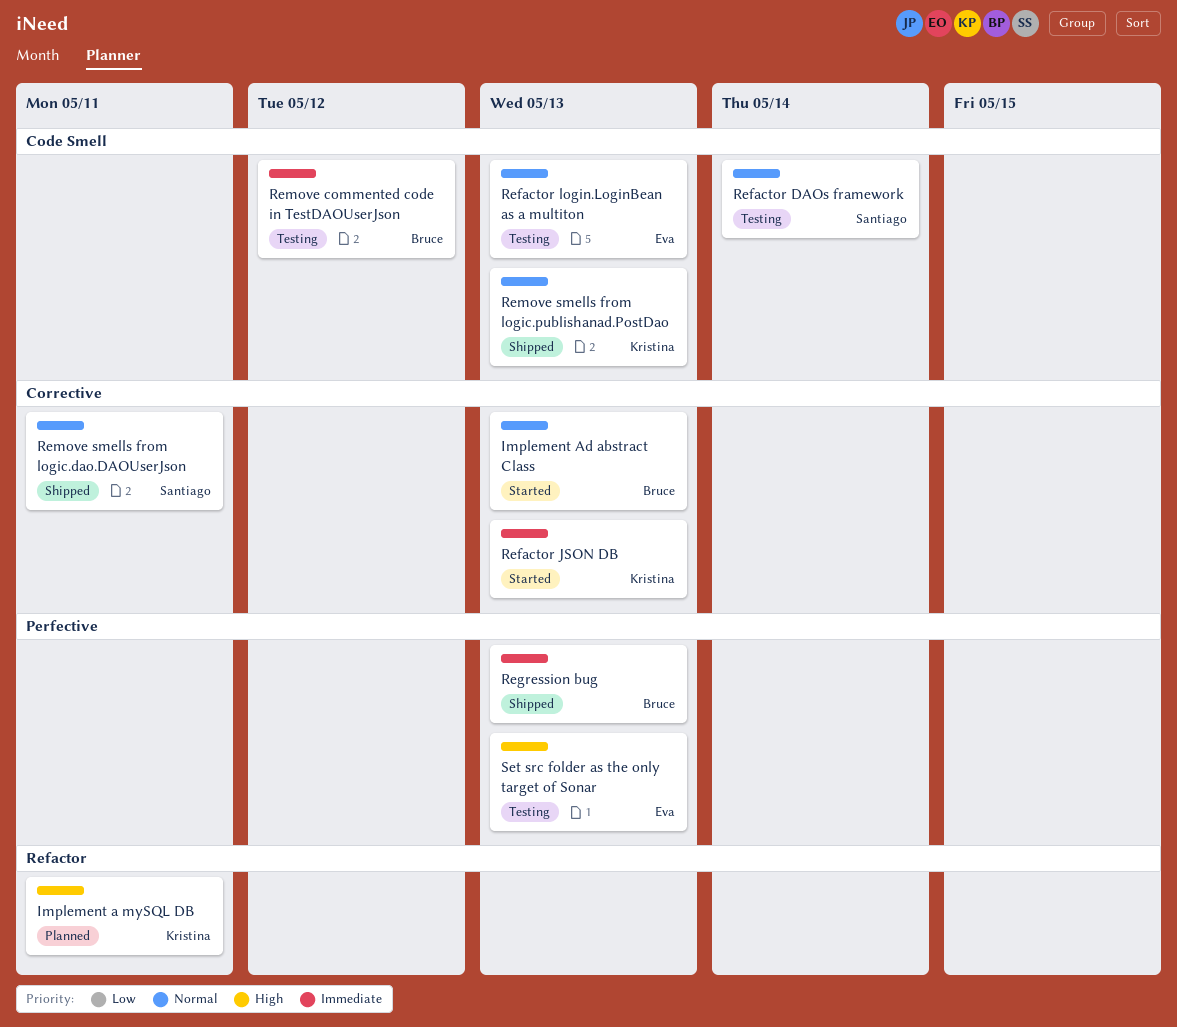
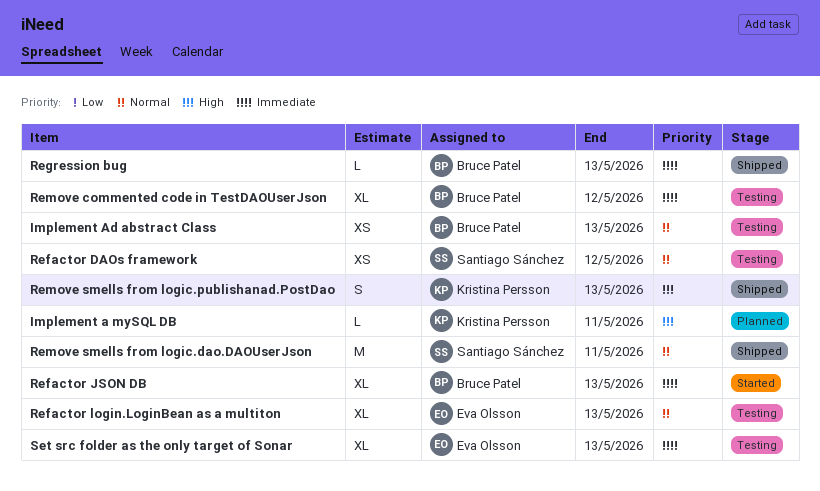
Implement Ad abstract Class, status: Started -> Testing
Refactor DAOs framework, due: May 14 -> May 12
Refactor JSON DB, owner: Kristina Persson -> Bruce Patel
Remove smells from logic.publishanad.PostDao, priority: Normal -> High
Set src folder as the only target of Sonar, priority: High -> Immediate

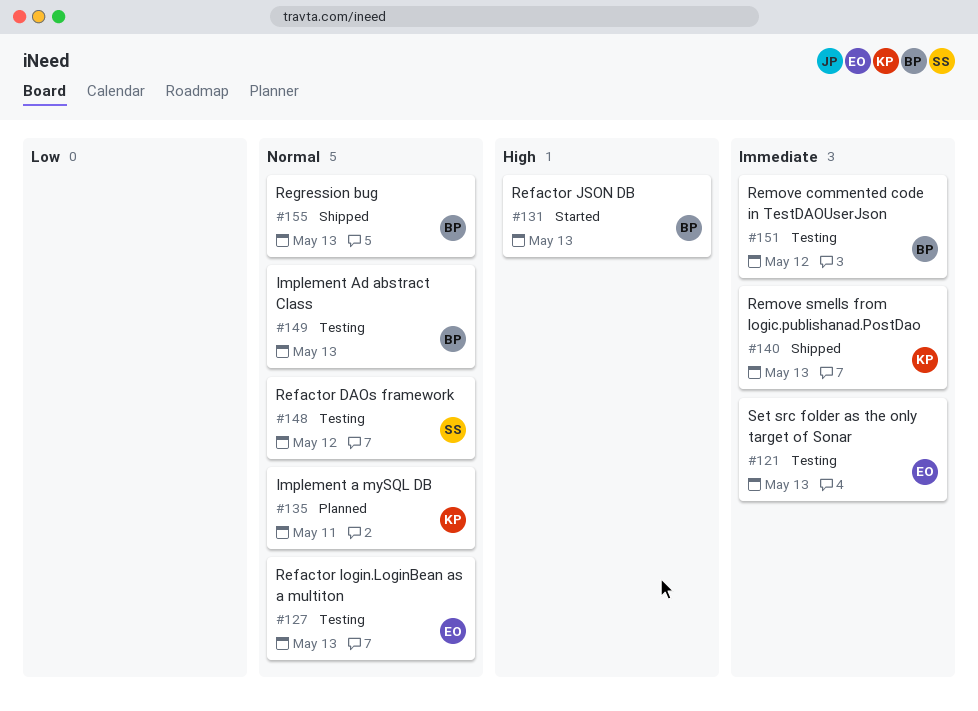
Implement a mySQL DB, priority: High -> Normal
Refactor JSON DB, priority: Immediate -> High
Regression bug, priority: Immediate -> Normal
Remove smells from logic.dao.DAOUserJson: present -> none
Remove smells from logic.publishanad.PostDao, priority: High -> Immediate

